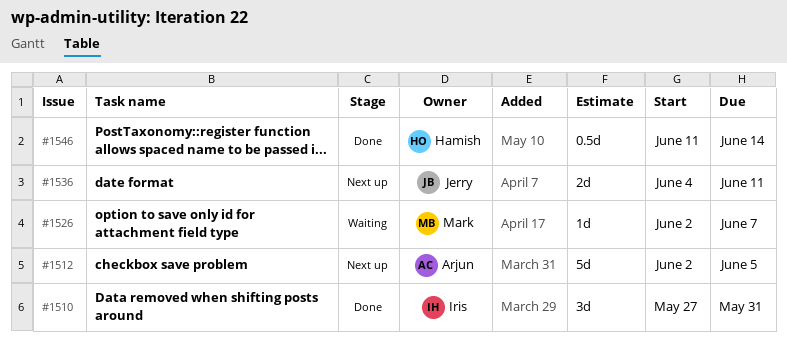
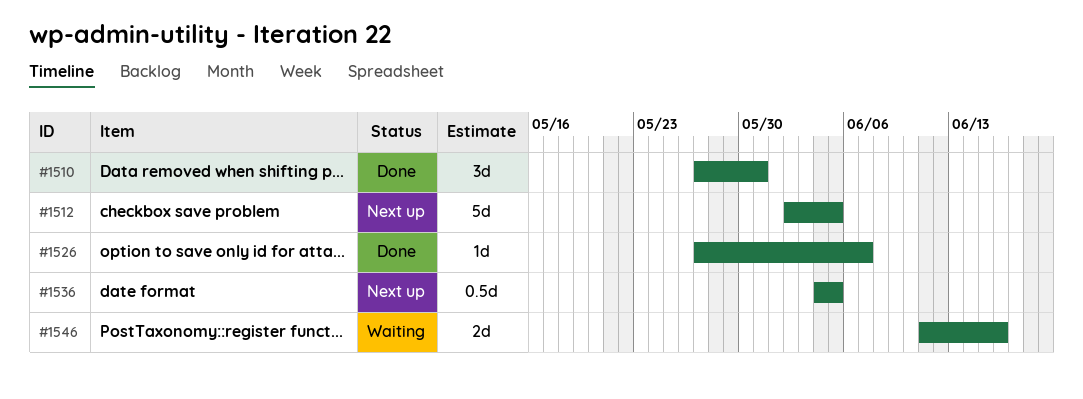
#1526, status: Waiting -> Done
#1526, start: Jun 2 -> May 27
#1536, estimate: 2d -> 0.5d
#1536, due: Jun 11 -> Jun 5
#1546, status: Done -> Waiting
#1546, estimate: 0.5d -> 2d
#1546, due: Jun 14 -> Jun 16

